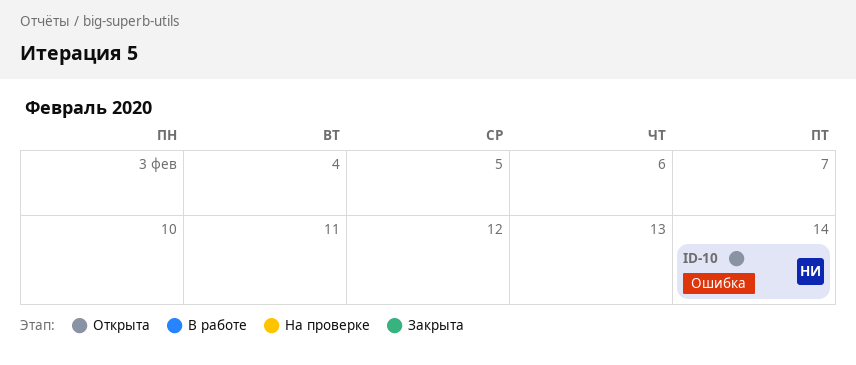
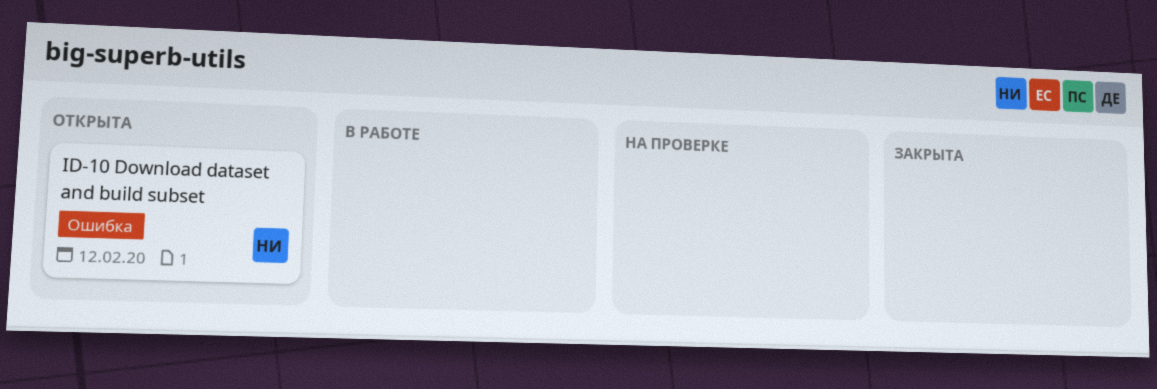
ID-10, due: Feb 14 -> Feb 12

